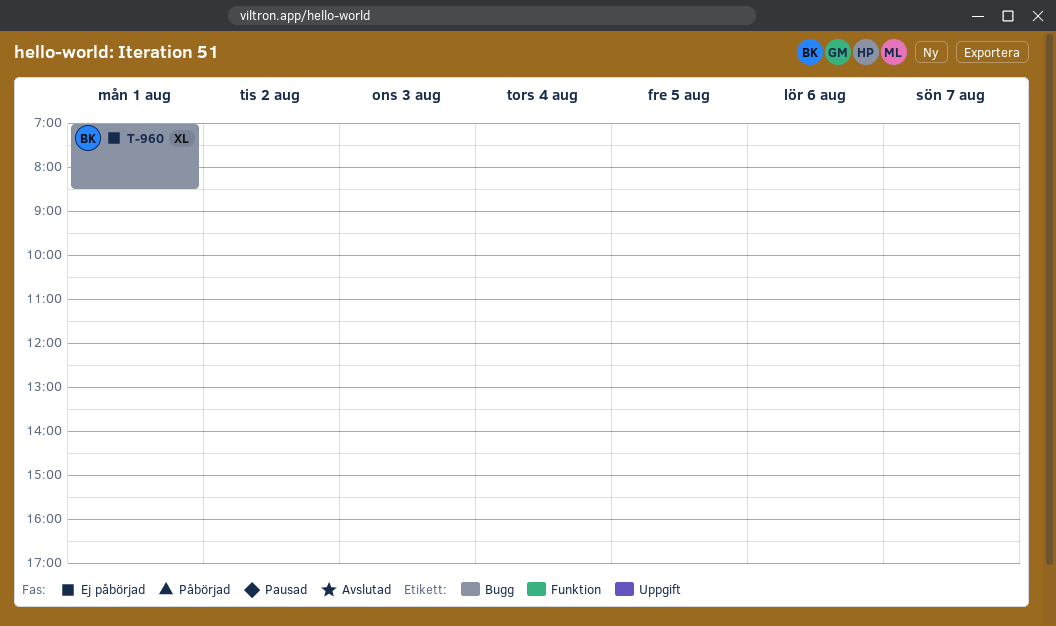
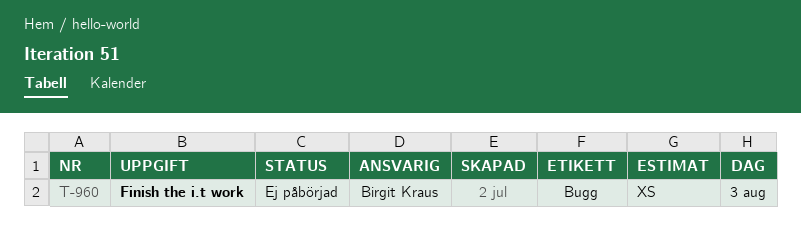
T-960, estimate: XL -> XS
T-960, day: Aug 1 -> Aug 3

